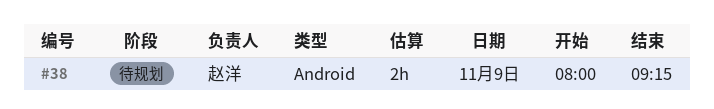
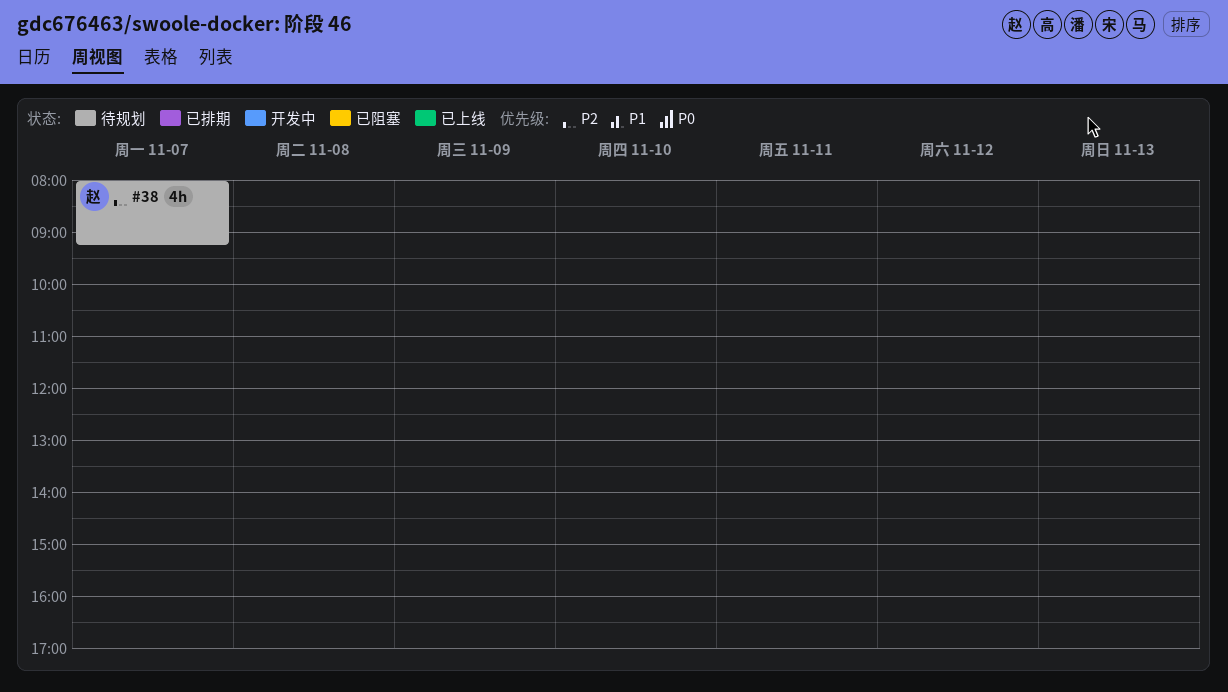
#38, estimate: 2h -> 4h
#38, day: Nov 9 -> Nov 7

